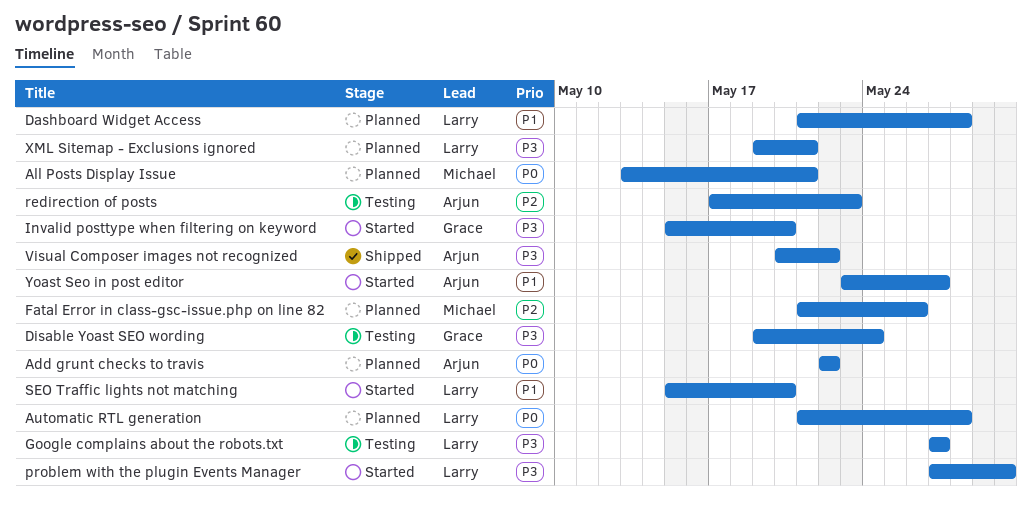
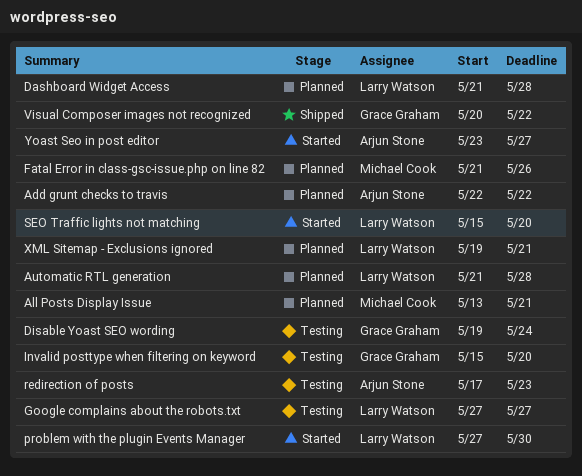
Invalid posttype when filtering on keyword, status: Started -> Testing
Visual Composer images not recognized, owner: Arjun Stone -> Grace Graham

